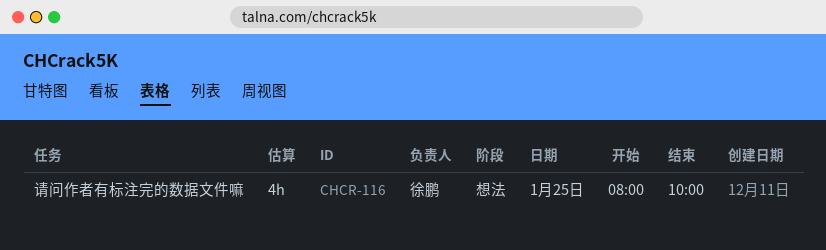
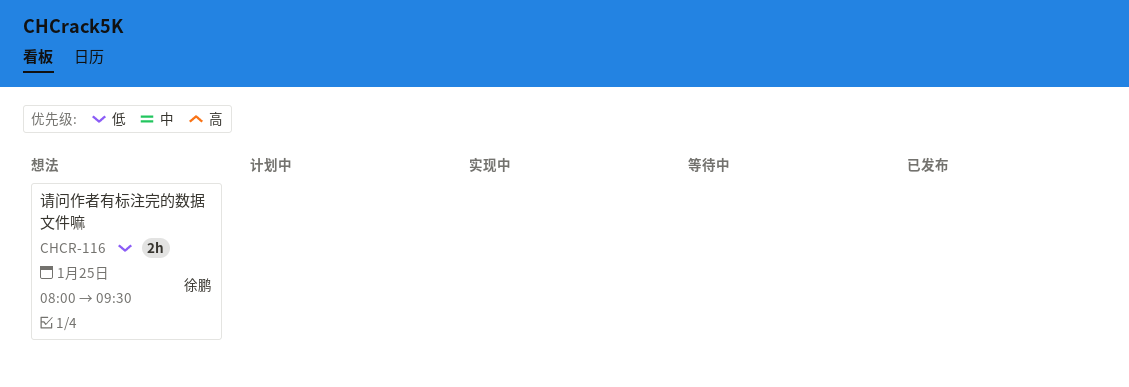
CHCR-116, estimate: 4h -> 2h
CHCR-116, ends: 10:00 -> 09:30

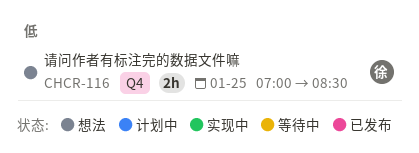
CHCR-116, begins: 08:00 -> 07:00
CHCR-116, ends: 09:30 -> 08:30

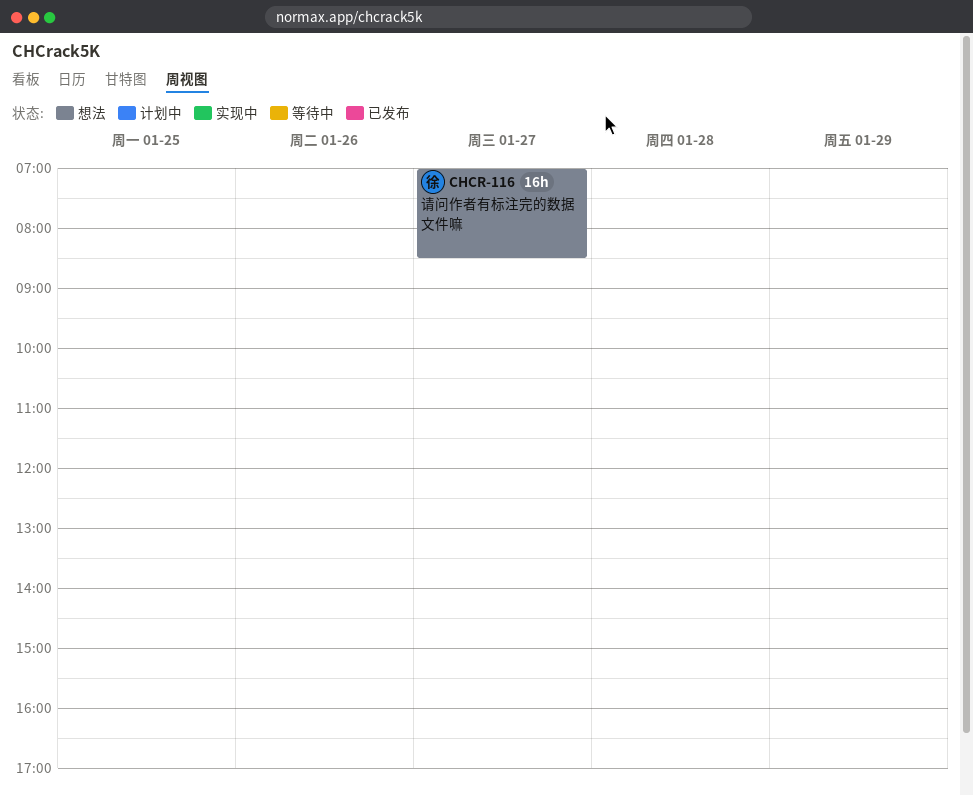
CHCR-116, estimate: 2h -> 16h
CHCR-116, day: Jan 25 -> Jan 27

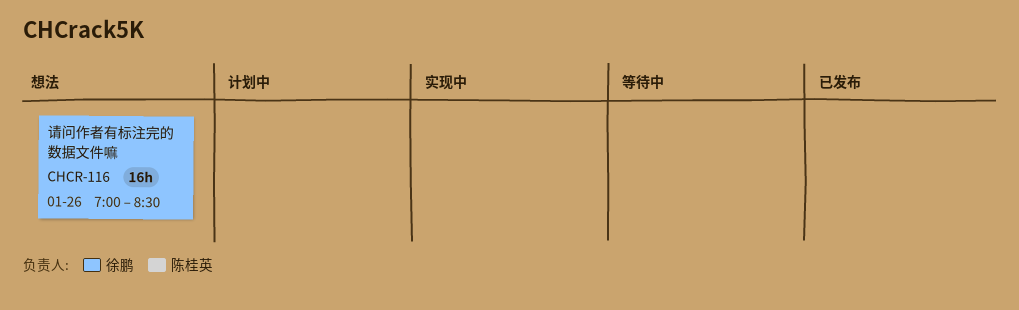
CHCR-116, day: Jan 27 -> Jan 26

